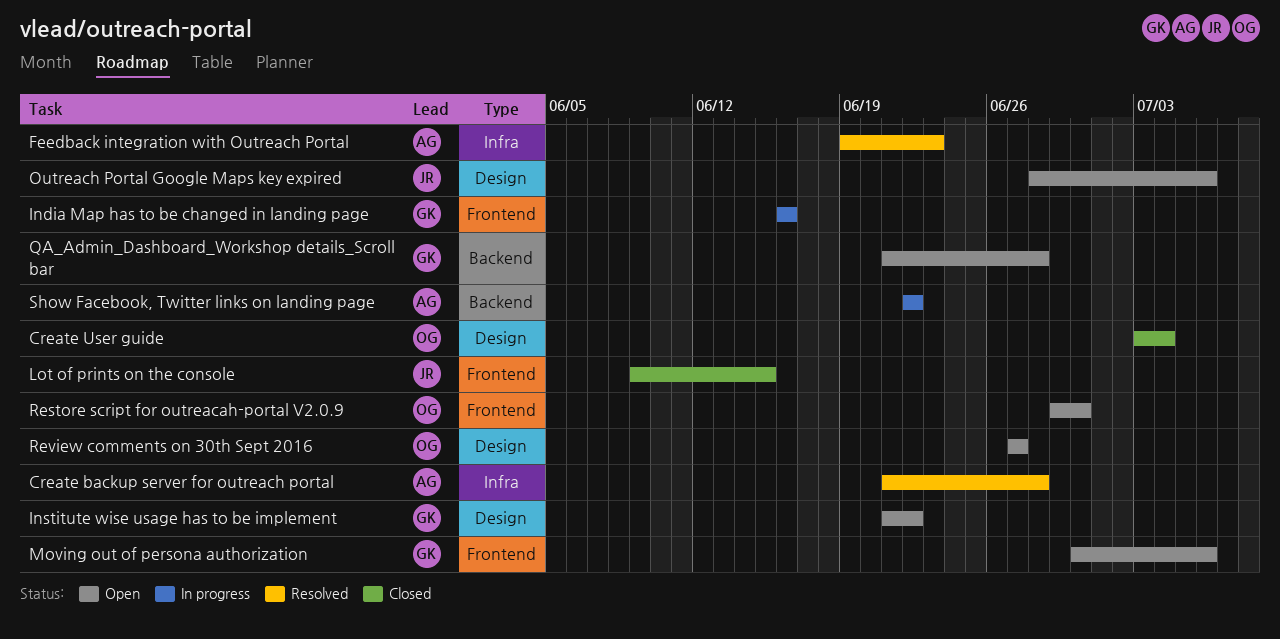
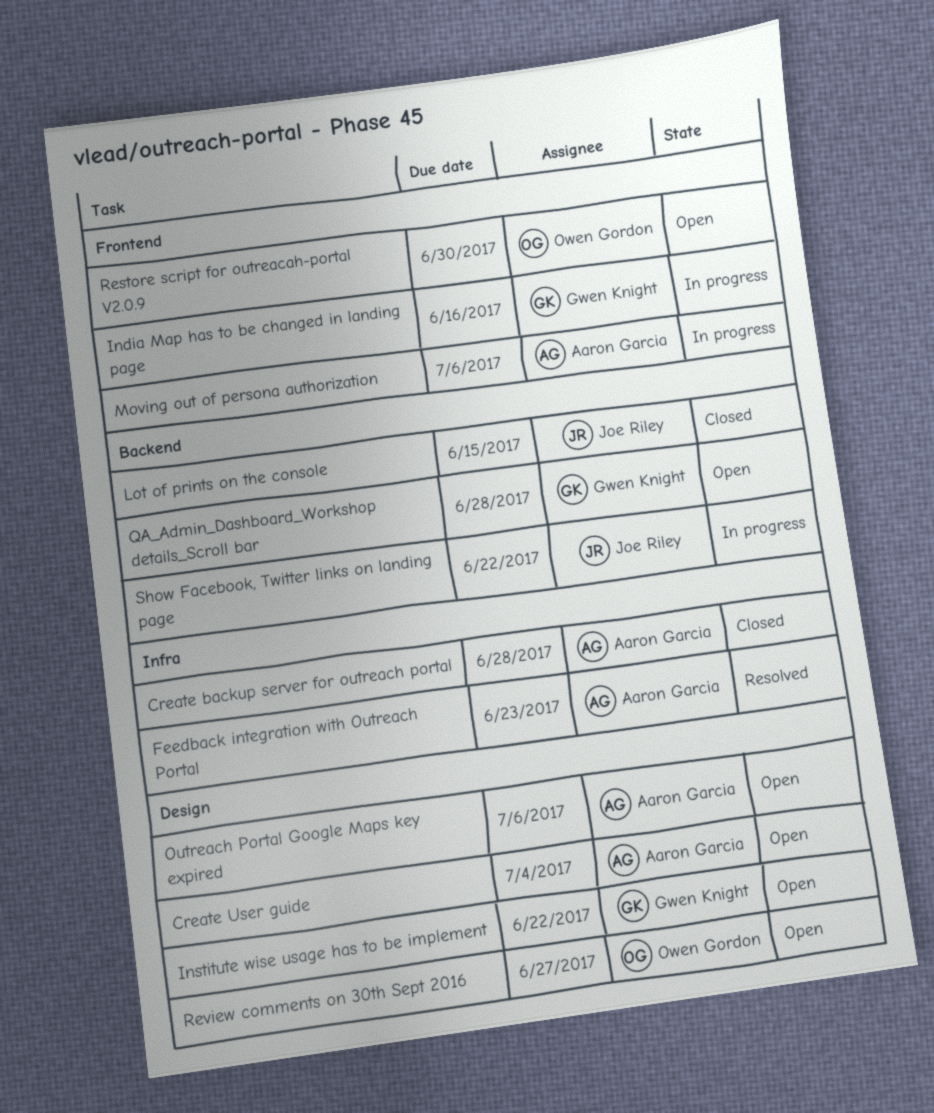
Create backup server for outreach portal, status: Resolved -> Closed
Create User guide, status: Closed -> Open
Create User guide, owner: Owen Gordon -> Aaron Garcia
Lot of prints on the console, label: Frontend -> Backend
Moving out of persona authorization, status: Open -> In progress
Moving out of persona authorization, owner: Gwen Knight -> Aaron Garcia
Outreach Portal Google Maps key expired, owner: Joe Riley -> Aaron Garcia
Show Facebook, Twitter links on landing page, owner: Aaron Garcia -> Joe Riley

